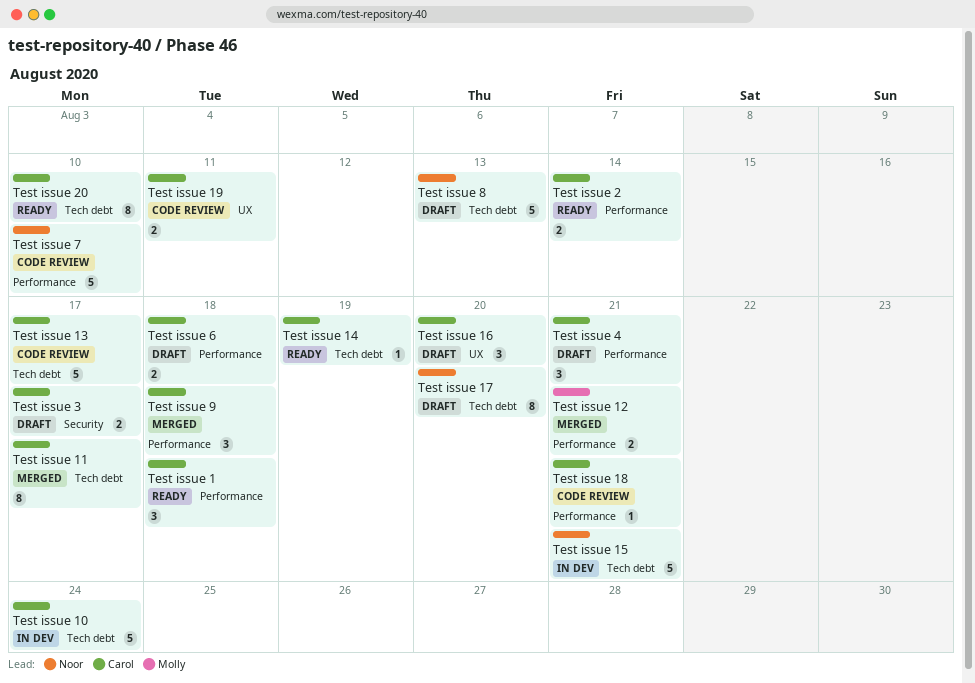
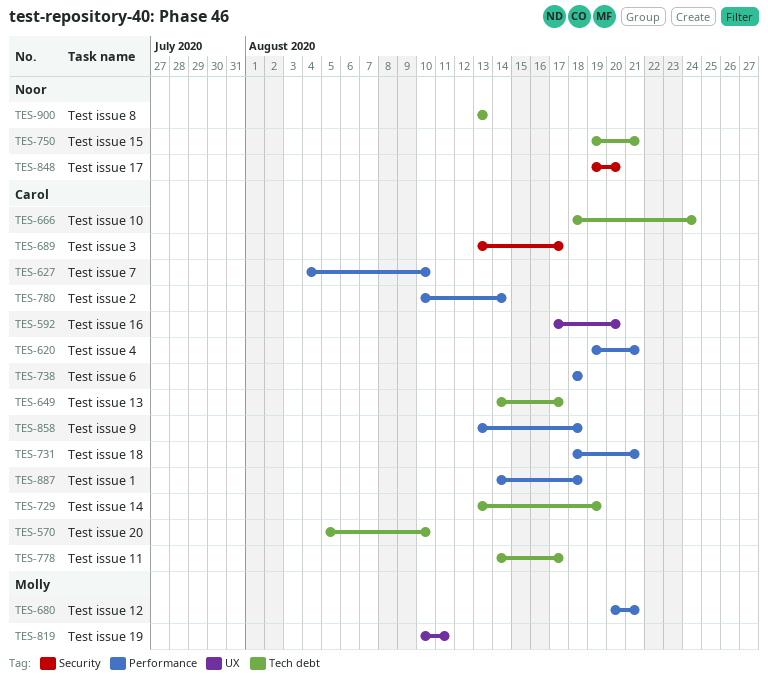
Test issue 17, label: Tech debt -> Security
Test issue 19, owner: Carol -> Molly
Test issue 7, owner: Noor -> Carol

